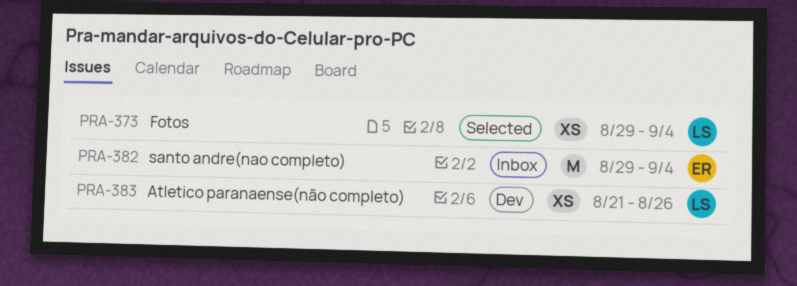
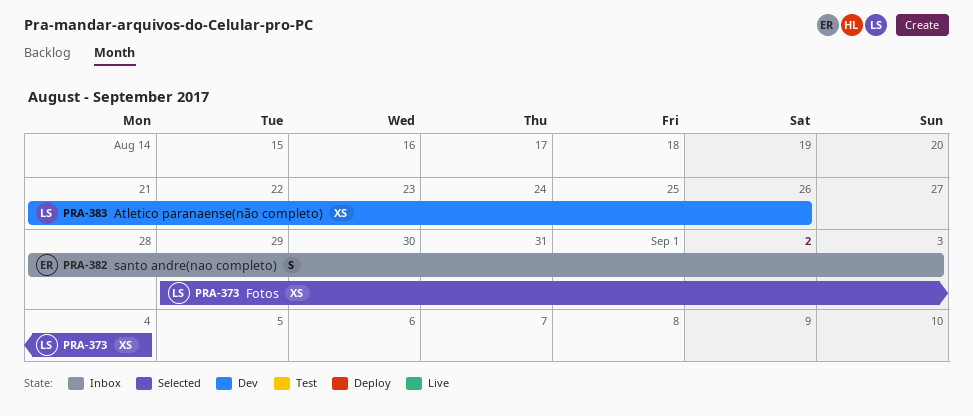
PRA-382, estimate: M -> S
PRA-382, start: Aug 29 -> Aug 28
PRA-382, due: Sep 4 -> Sep 3

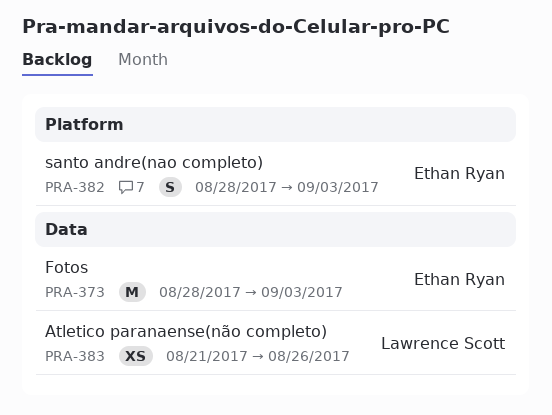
PRA-373, owner: Lawrence Scott -> Ethan Ryan
PRA-373, estimate: XS -> M
PRA-373, start: Aug 29 -> Aug 28
PRA-373, due: Sep 4 -> Sep 3

